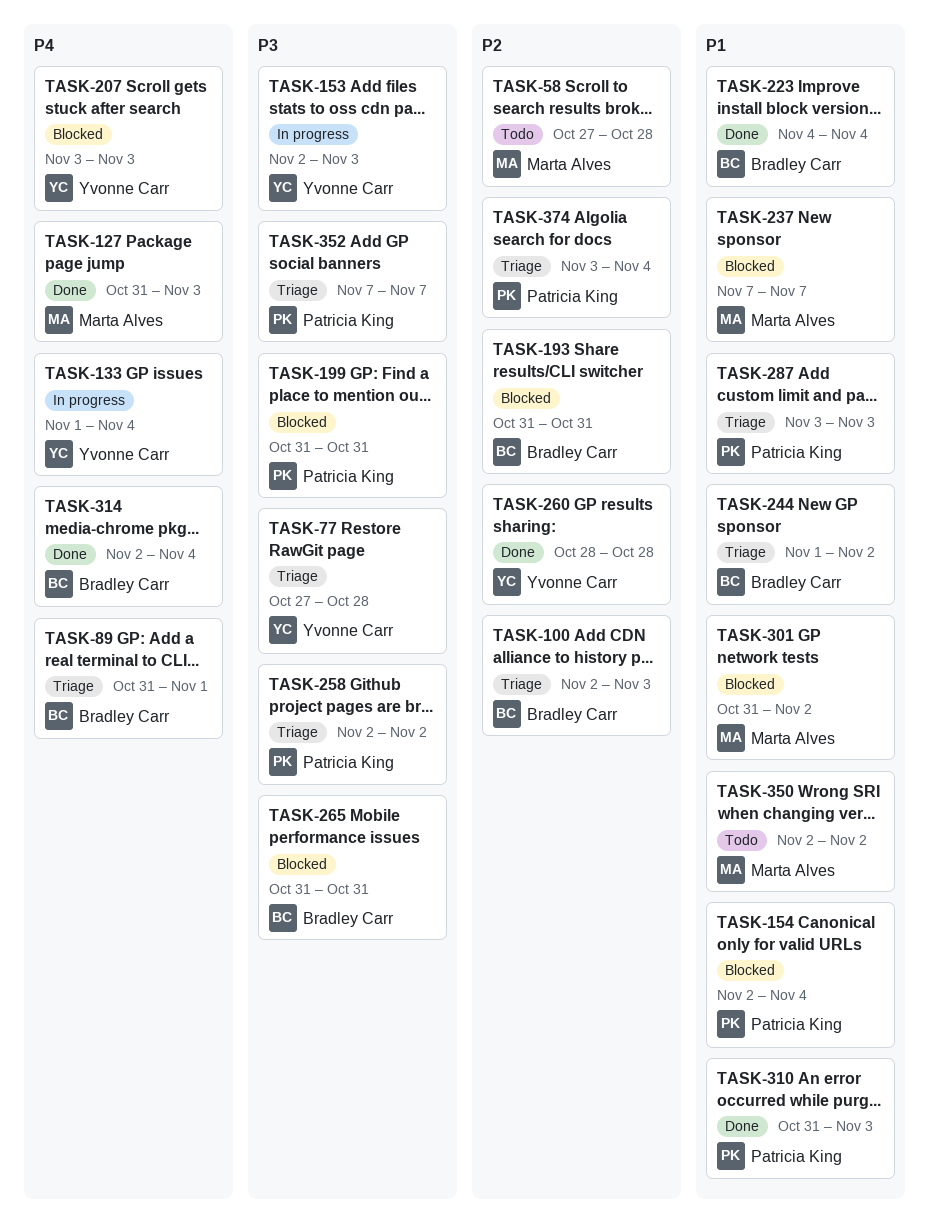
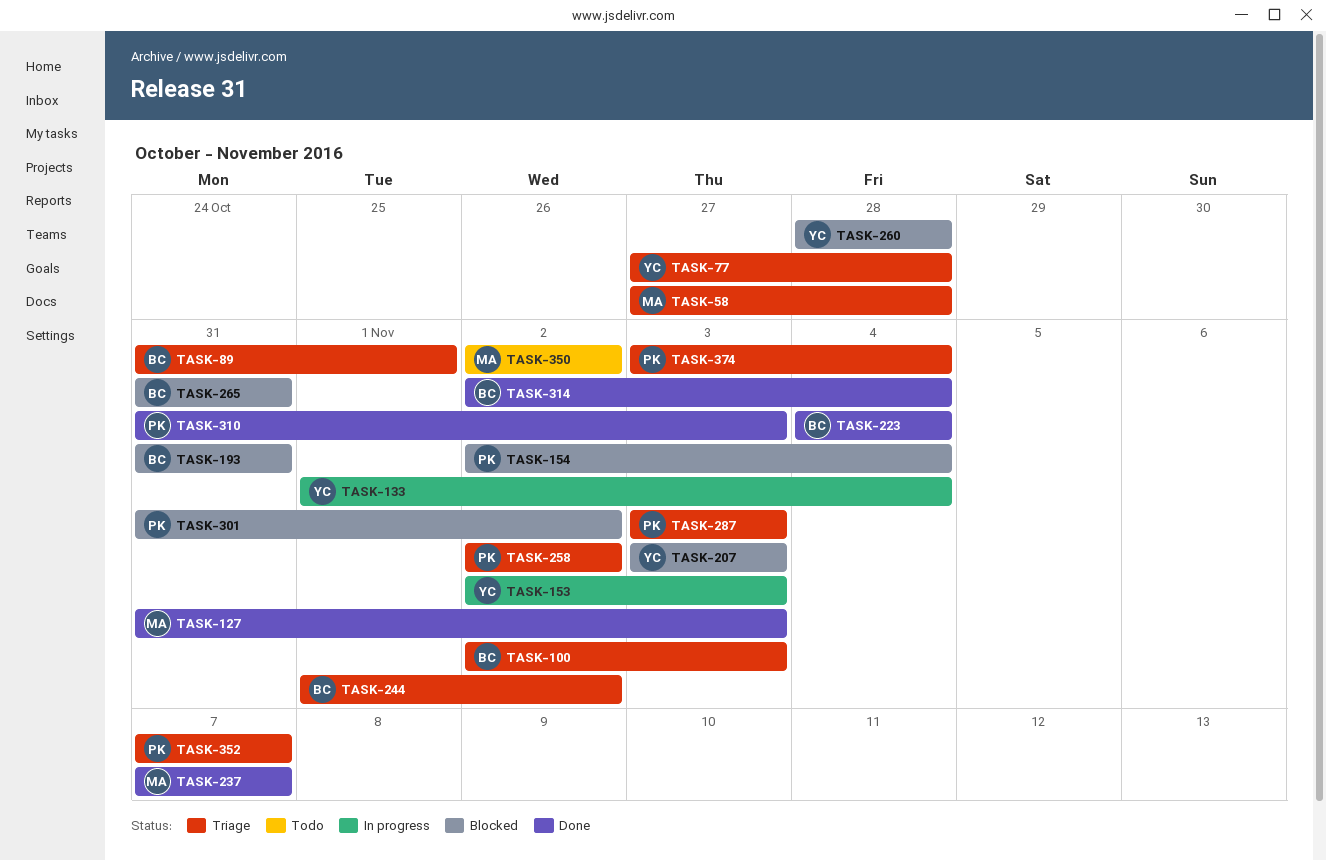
TASK-58, status: Todo -> Triage
TASK-199: present -> none
TASK-237, status: Blocked -> Done
TASK-260, status: Done -> Blocked
TASK-301, owner: Marta Alves -> Patricia King

